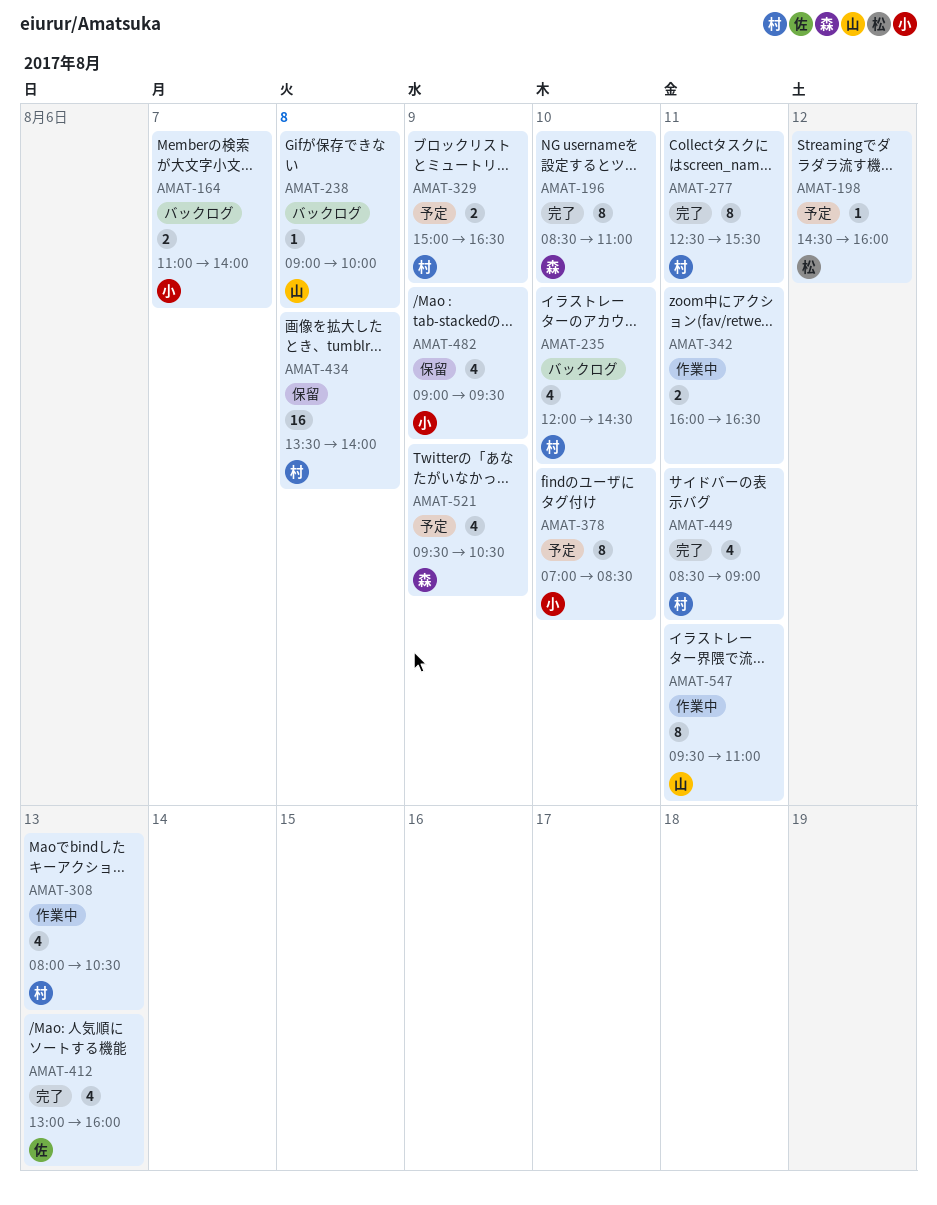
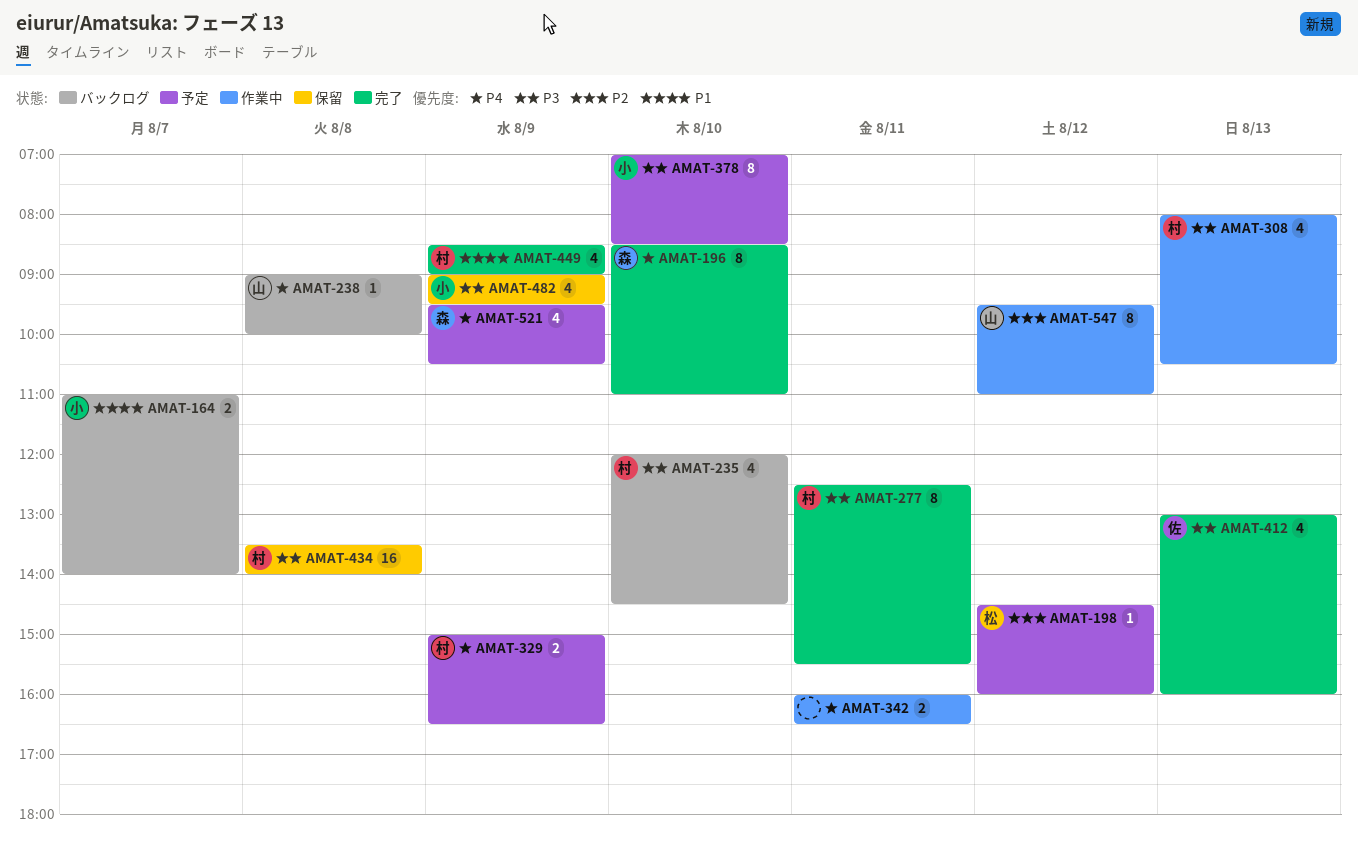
AMAT-449, day: Aug 11 -> Aug 9
AMAT-547, day: Aug 11 -> Aug 12

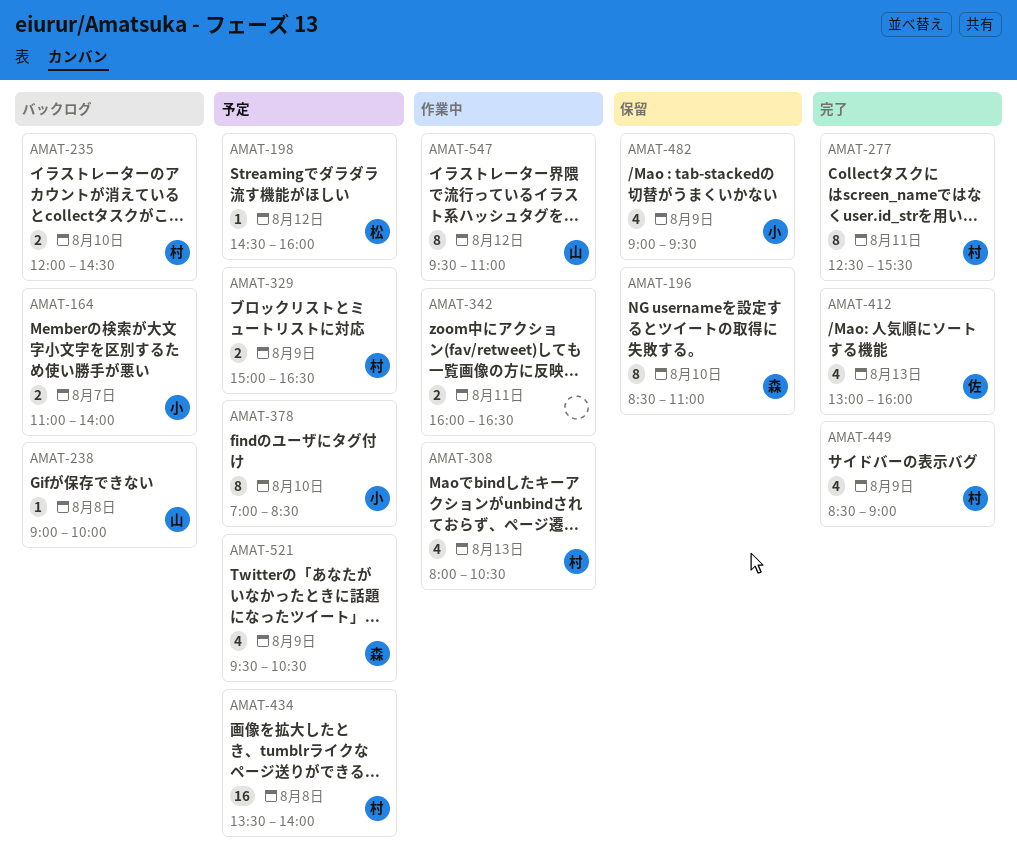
AMAT-196, status: 完了 -> 保留
AMAT-235, estimate: 4 -> 2
AMAT-434, status: 保留 -> 予定

